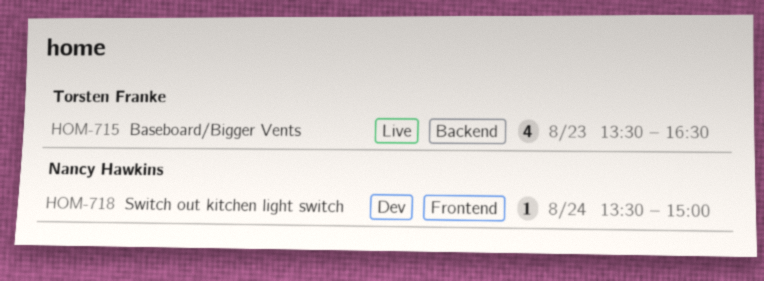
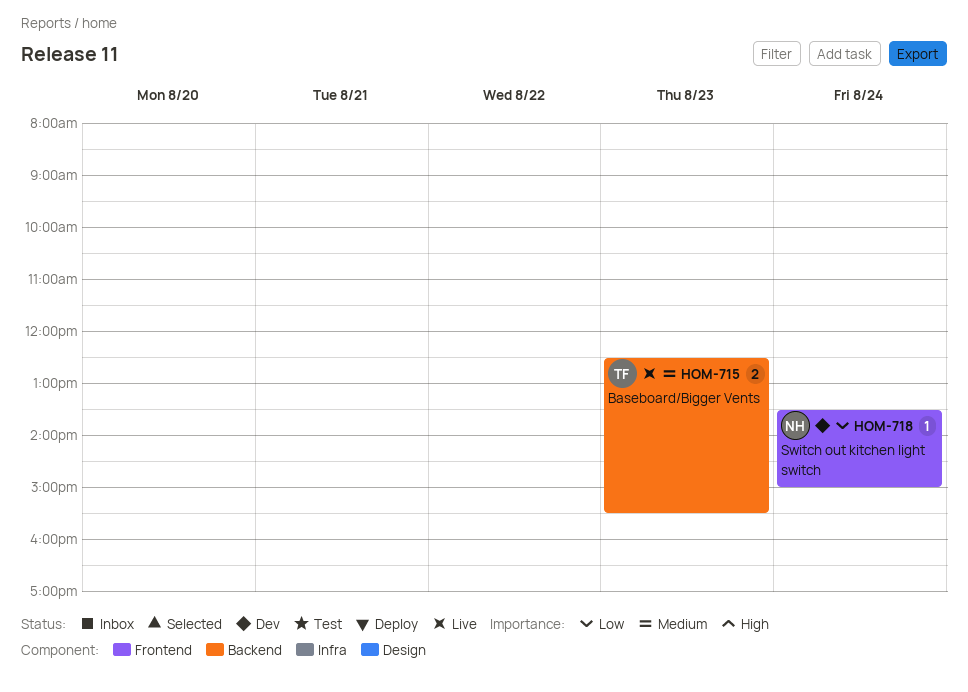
HOM-715, estimate: 4 -> 2
HOM-715, begins: 13:30 -> 12:30
HOM-715, ends: 16:30 -> 15:30

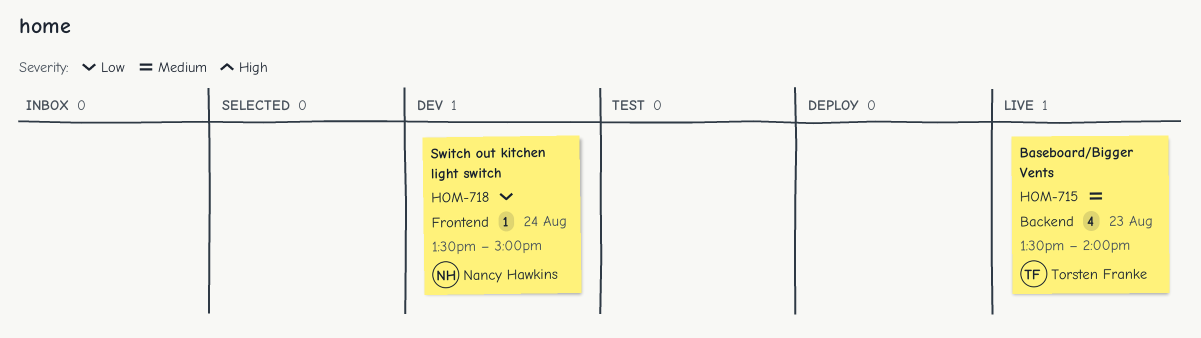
HOM-715, estimate: 2 -> 4
HOM-715, begins: 12:30 -> 13:30
HOM-715, ends: 15:30 -> 14:00

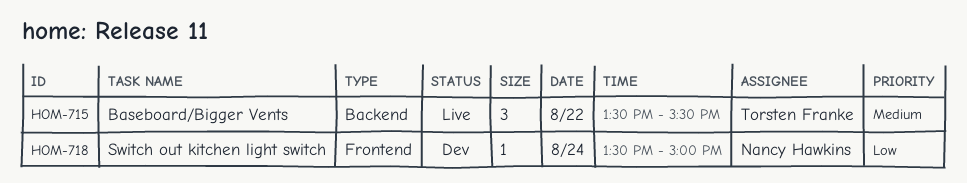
HOM-715, estimate: 4 -> 3
HOM-715, day: Aug 23 -> Aug 22
HOM-715, ends: 14:00 -> 15:30

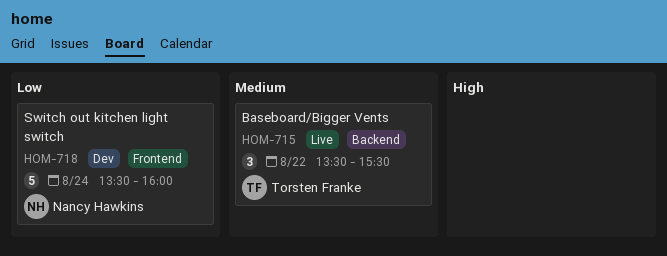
HOM-718, estimate: 1 -> 5
HOM-718, ends: 15:00 -> 16:00

